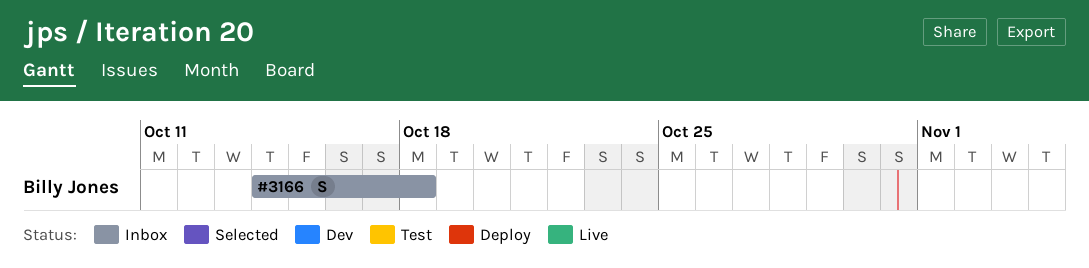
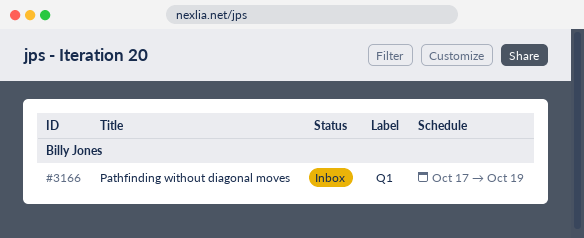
#3166, start: Oct 14 -> Oct 17
#3166, due: Oct 18 -> Oct 19

